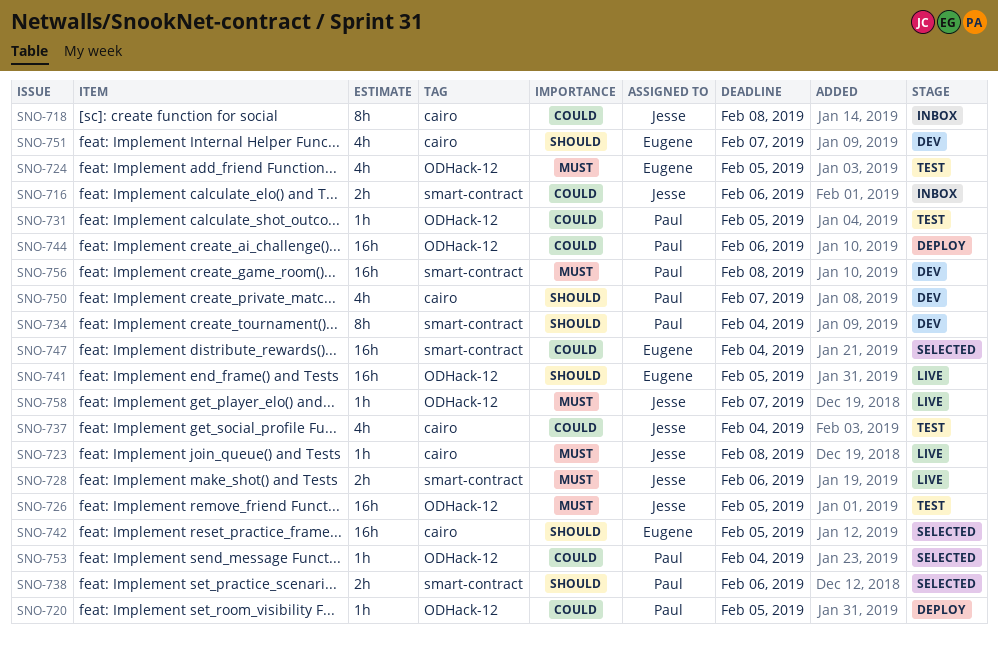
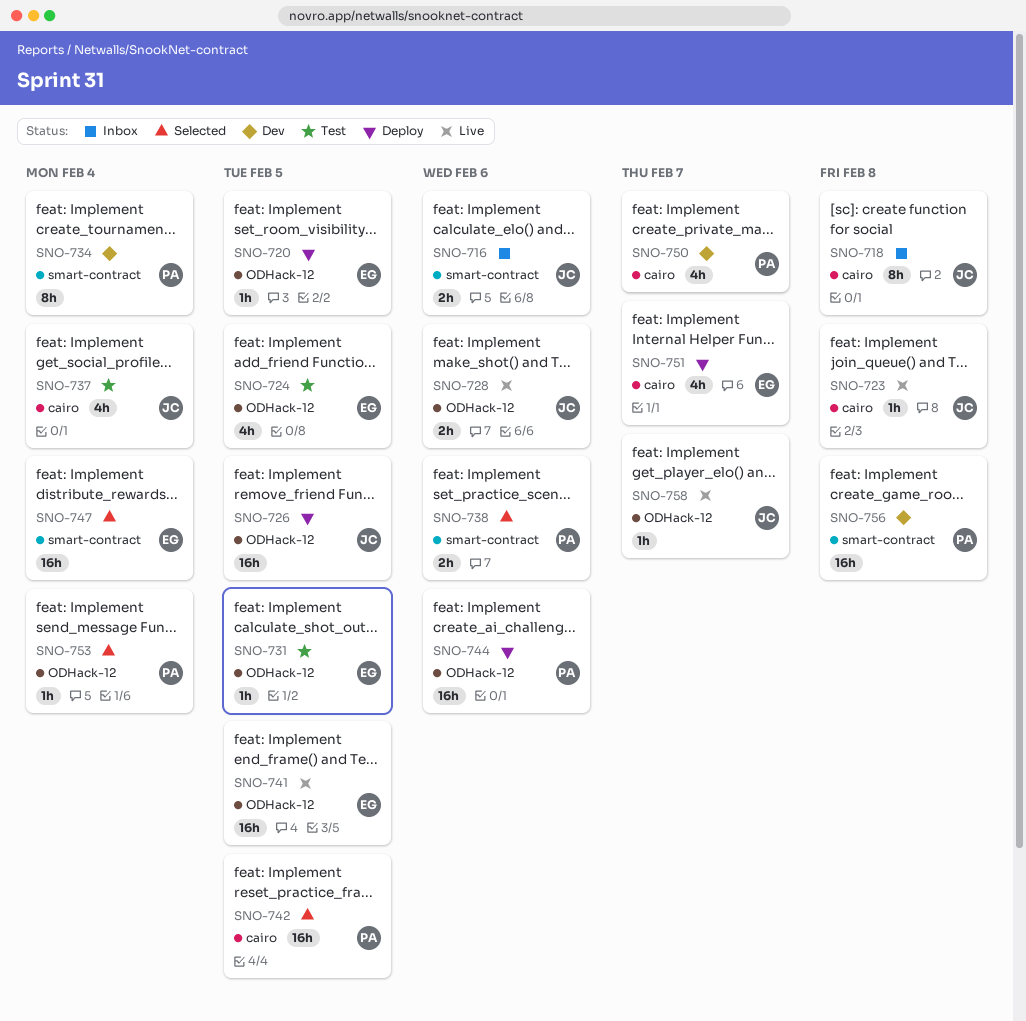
SNO-720, owner: Paul -> Eugene
SNO-726, status: Test -> Deploy
SNO-728, label: smart-contract -> ODHack-12
SNO-731, owner: Paul -> Eugene
SNO-742, owner: Eugene -> Paul
SNO-751, status: Dev -> Deploy

